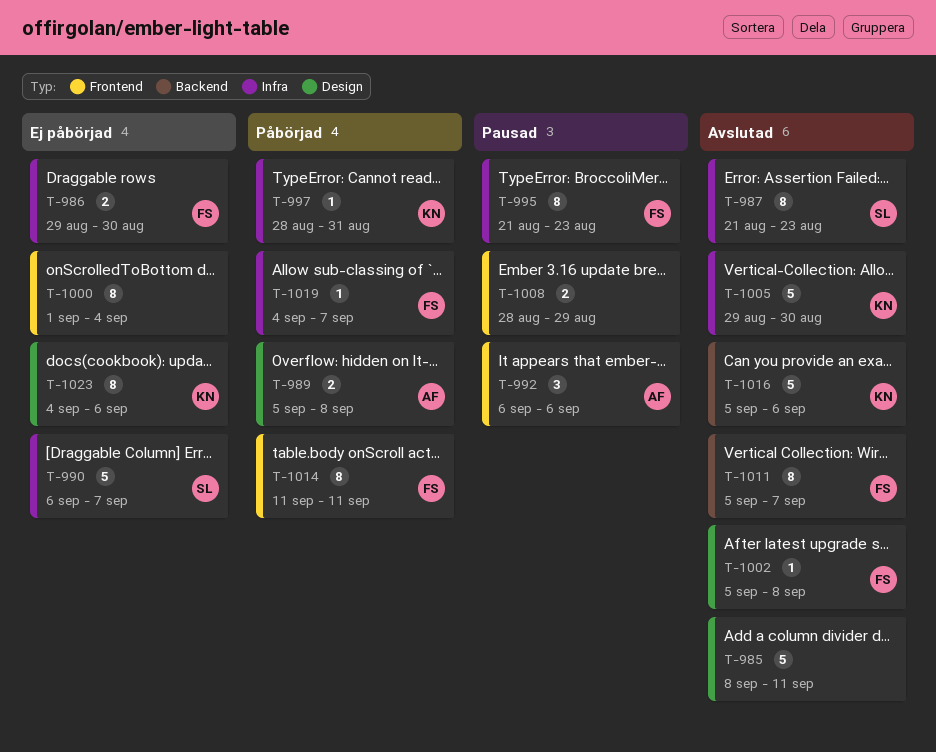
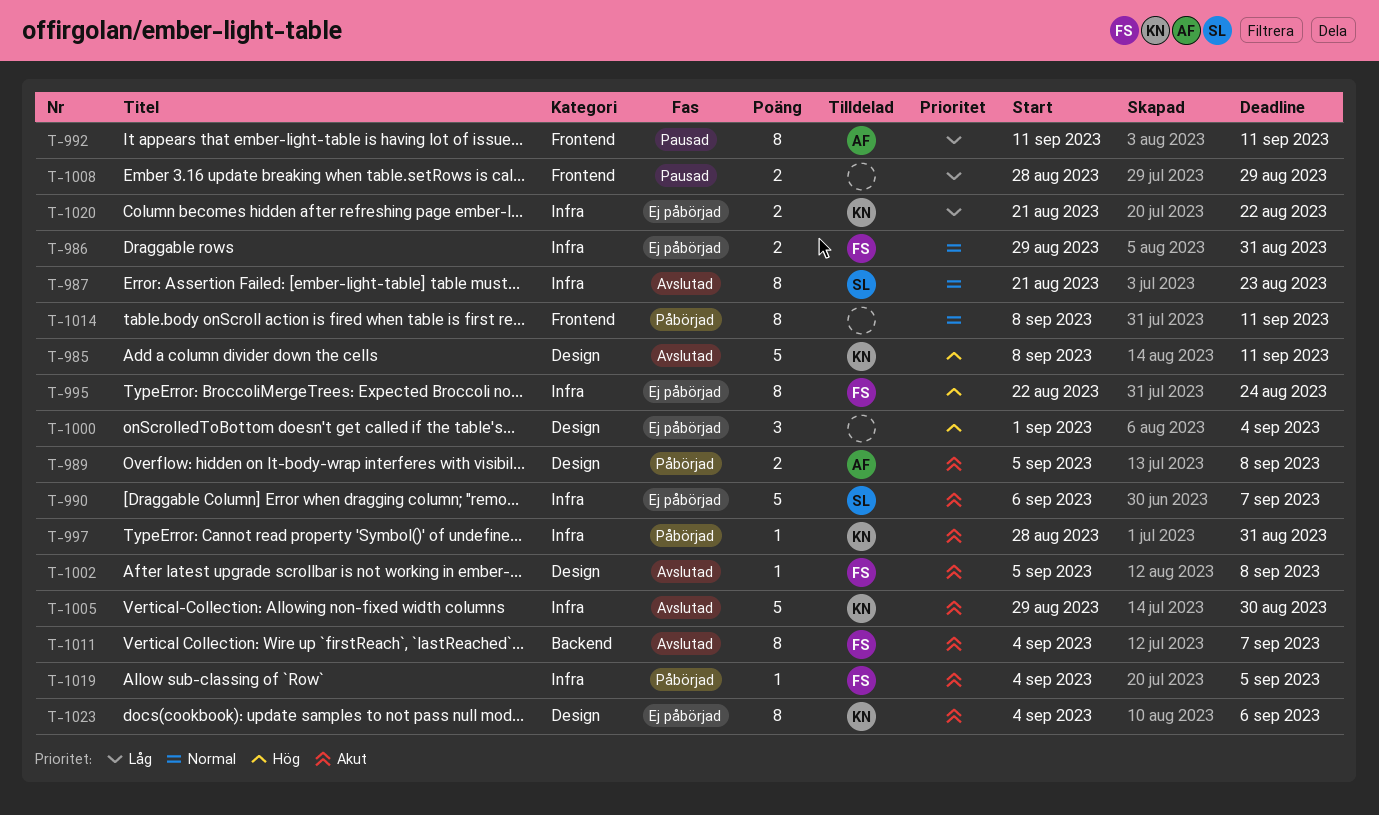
T-985, owner: none -> KN
T-986, due: Aug 30 -> Aug 31
T-992, estimate: 3 -> 8
T-992, start: Sep 6 -> Sep 11
T-992, due: Sep 6 -> Sep 11
T-995, status: Pausad -> Ej påbörjad
T-995, start: Aug 21 -> Aug 22
T-995, due: Aug 23 -> Aug 24
T-1000, label: Frontend -> Design
T-1000, estimate: 8 -> 3
T-1011, start: Sep 5 -> Sep 4
T-1014, owner: FS -> none
T-1014, start: Sep 11 -> Sep 8
T-1016: present -> none
T-1019, due: Sep 7 -> Sep 5
T-1020: none -> present

